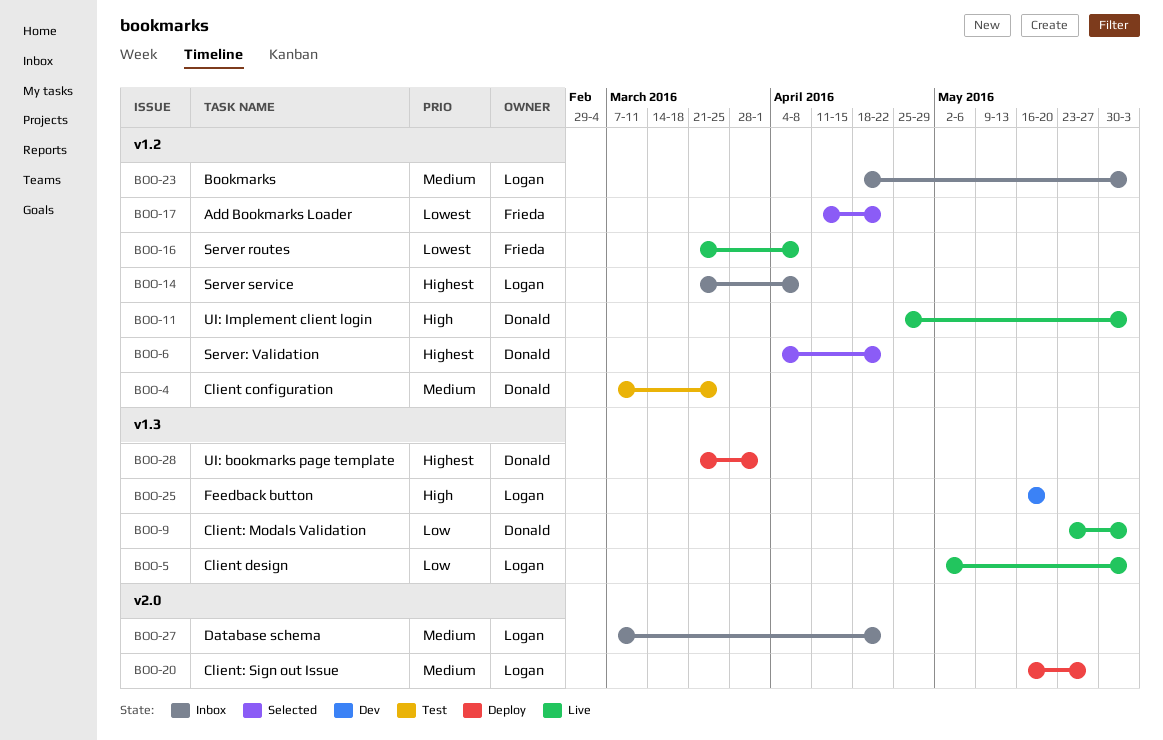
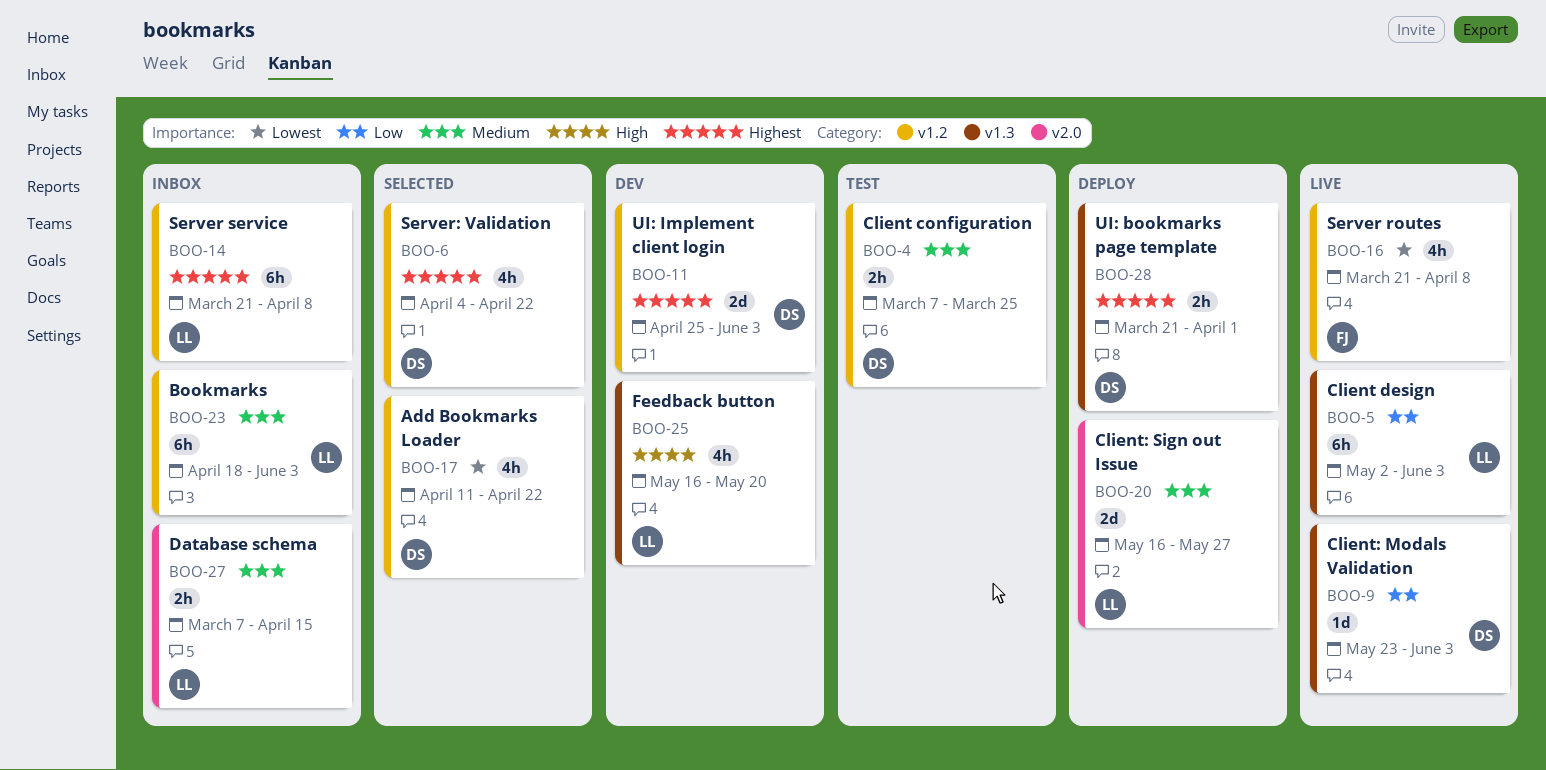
BOO-11, status: Live -> Dev
BOO-11, priority: High -> Highest
BOO-17, owner: Frieda -> Donald
BOO-27, due: Apr 22 -> Apr 15

